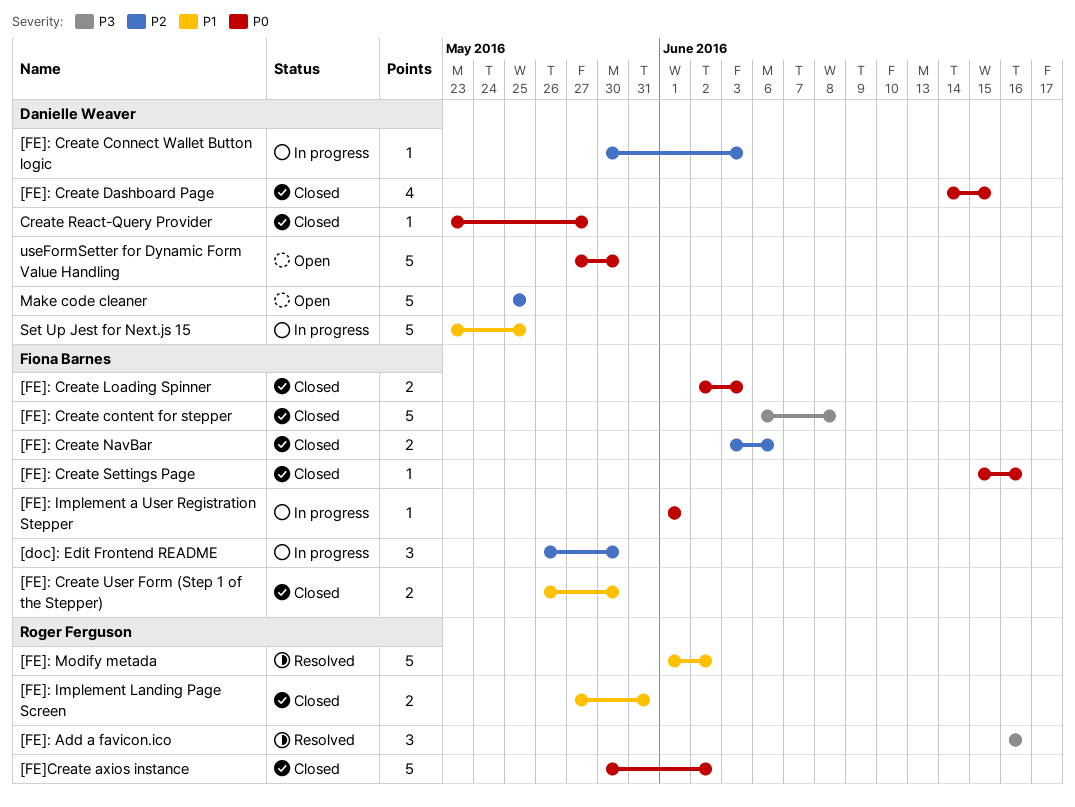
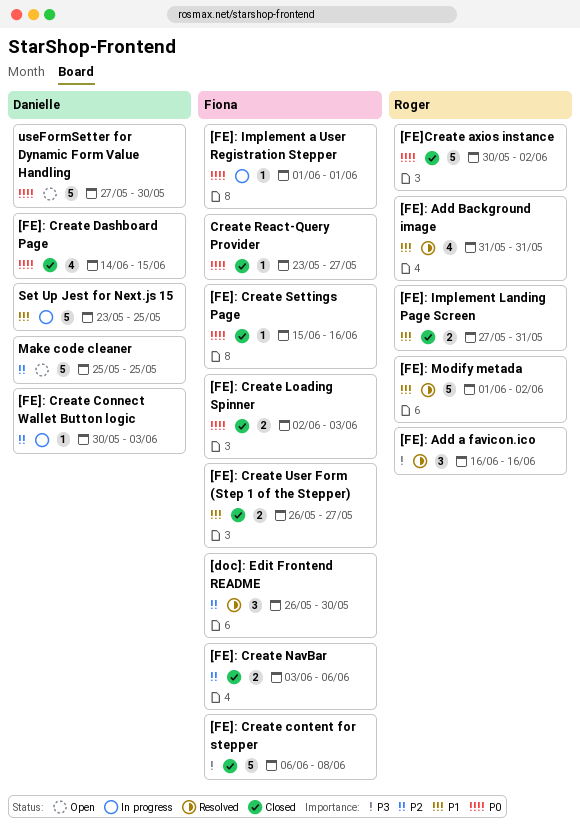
[doc]: Edit Frontend README, status: In progress -> Resolved
[FE]: Add Background image: none -> present
[FE]: Create User Form (Step 1 of the Stepper), due: May 30 -> May 27
Create React-Query Provider, owner: Danielle Weaver -> Fiona Barnes

